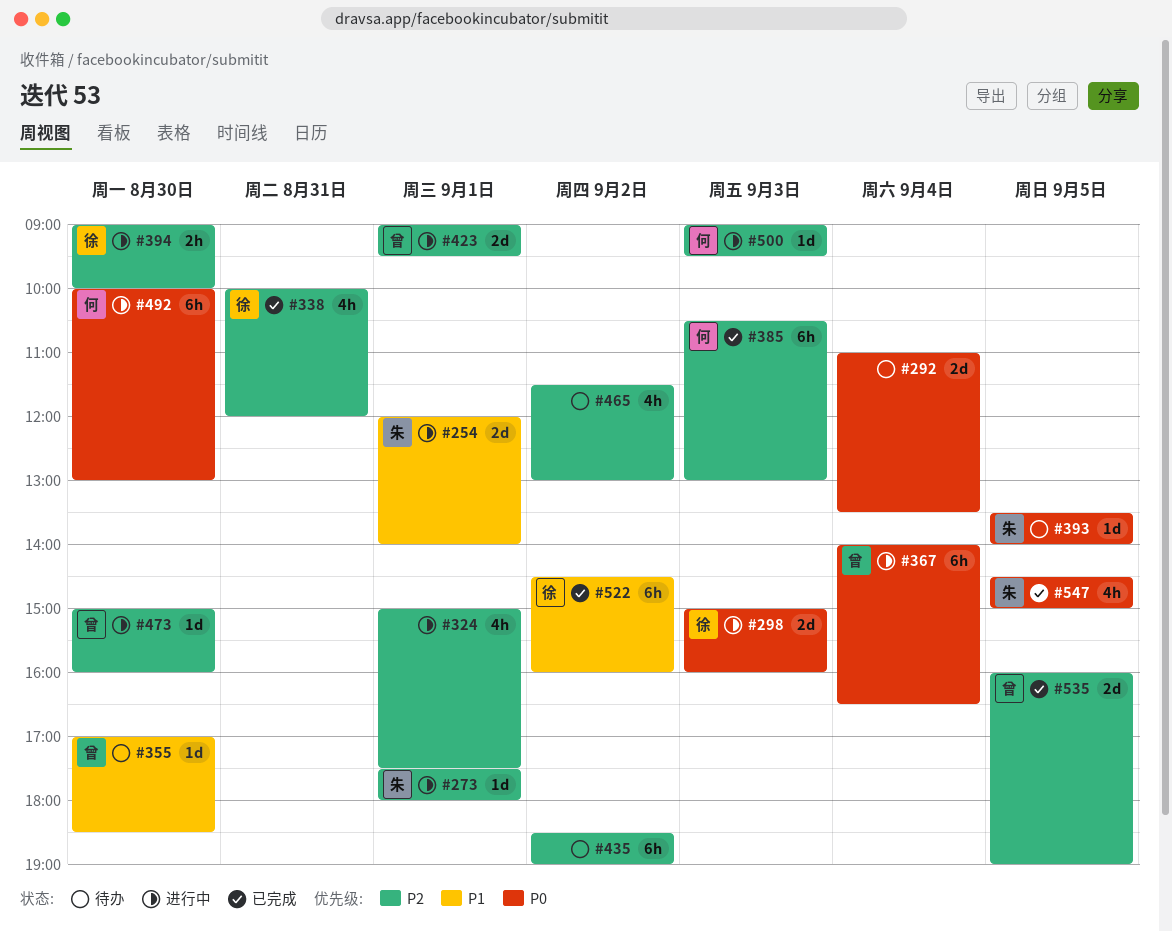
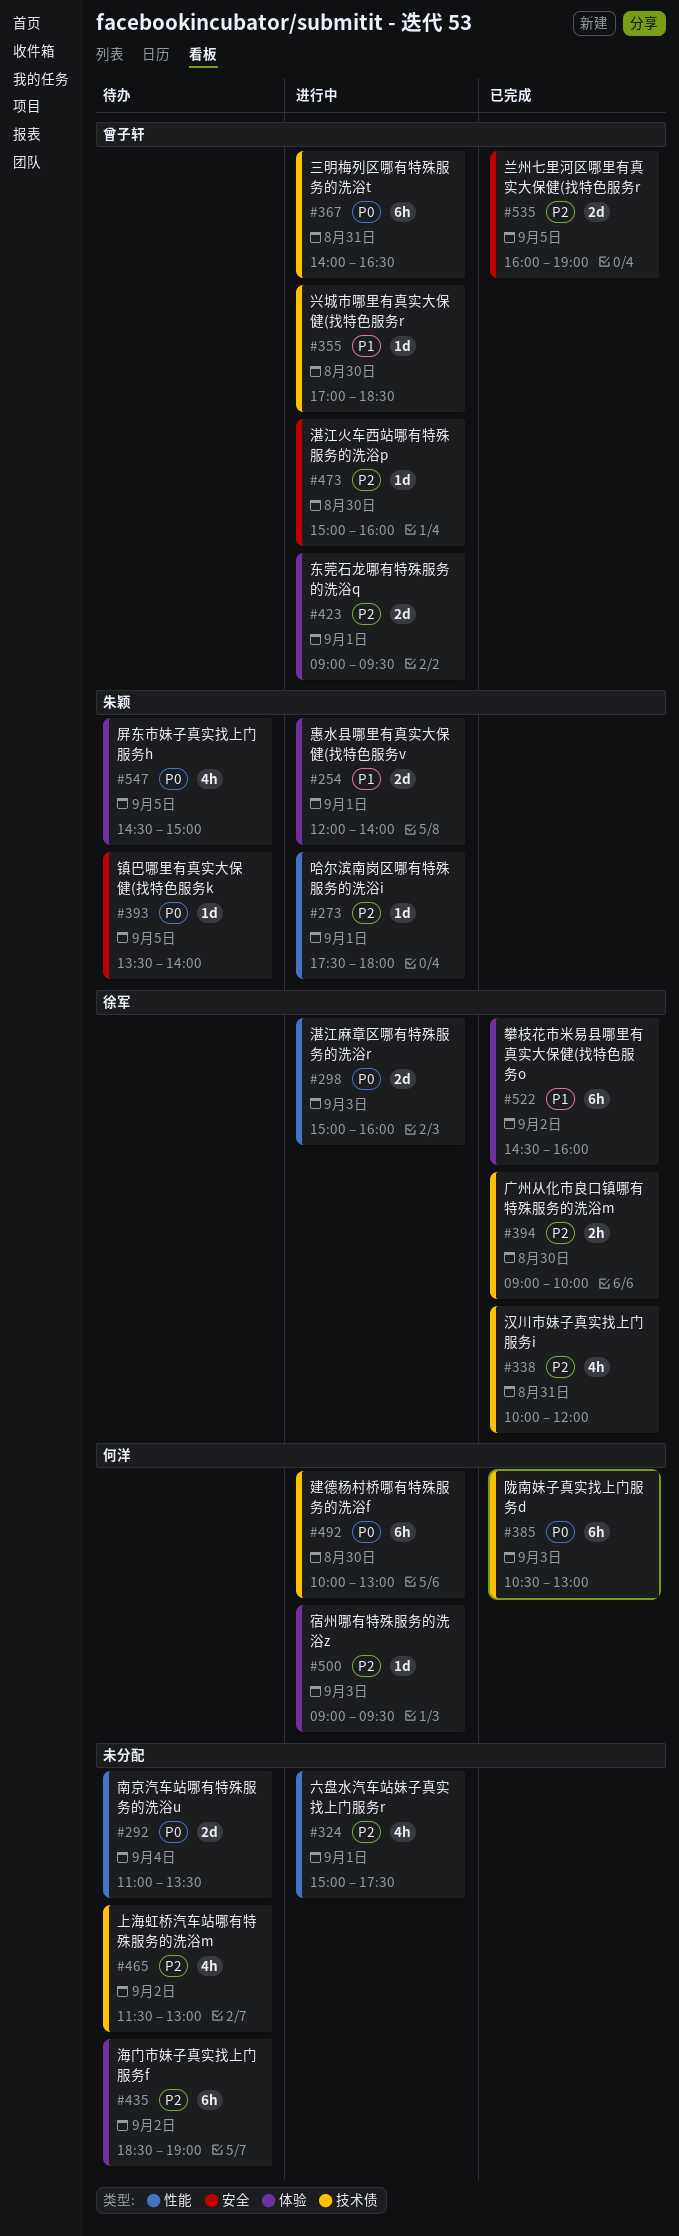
#355, status: 待办 -> 进行中
#367, day: Sep 4 -> Aug 31
#385, priority: P2 -> P0
#394, status: 进行中 -> 已完成
#547, status: 已完成 -> 待办

